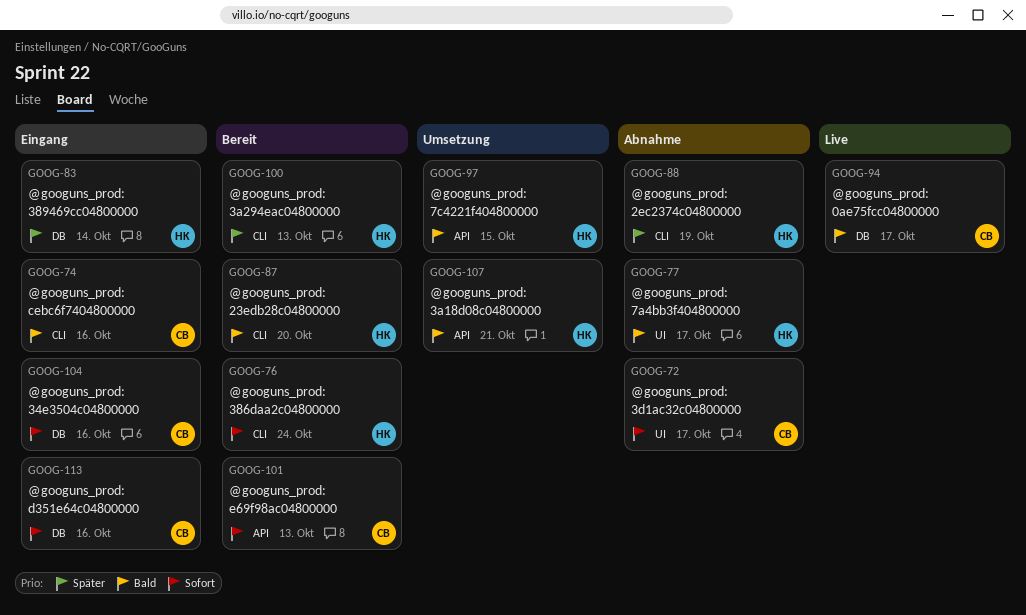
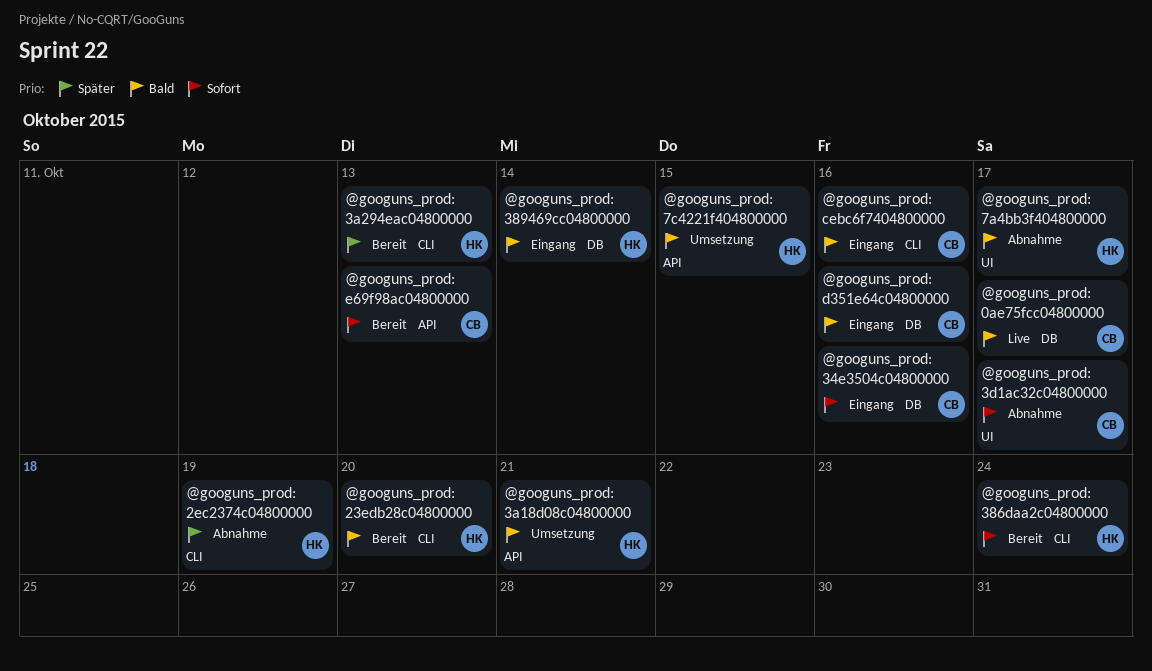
@googuns_prod: 389469cc04800000, priority: Später -> Bald
@googuns_prod: d351e64c04800000, priority: Sofort -> Bald

